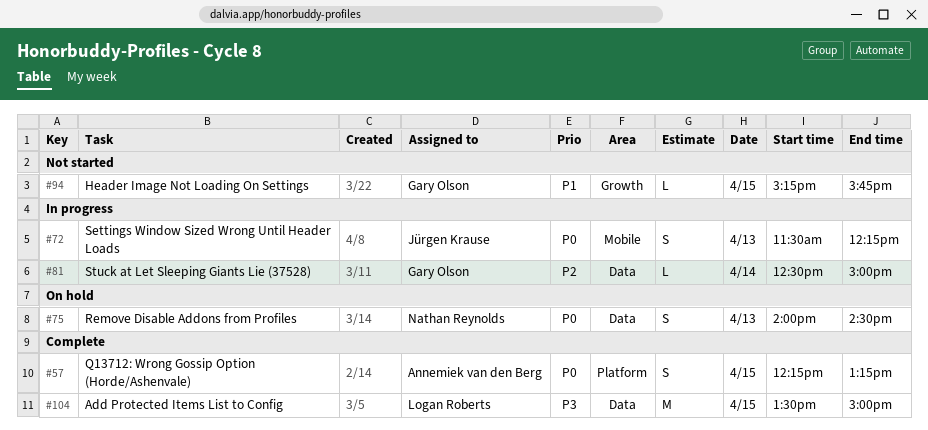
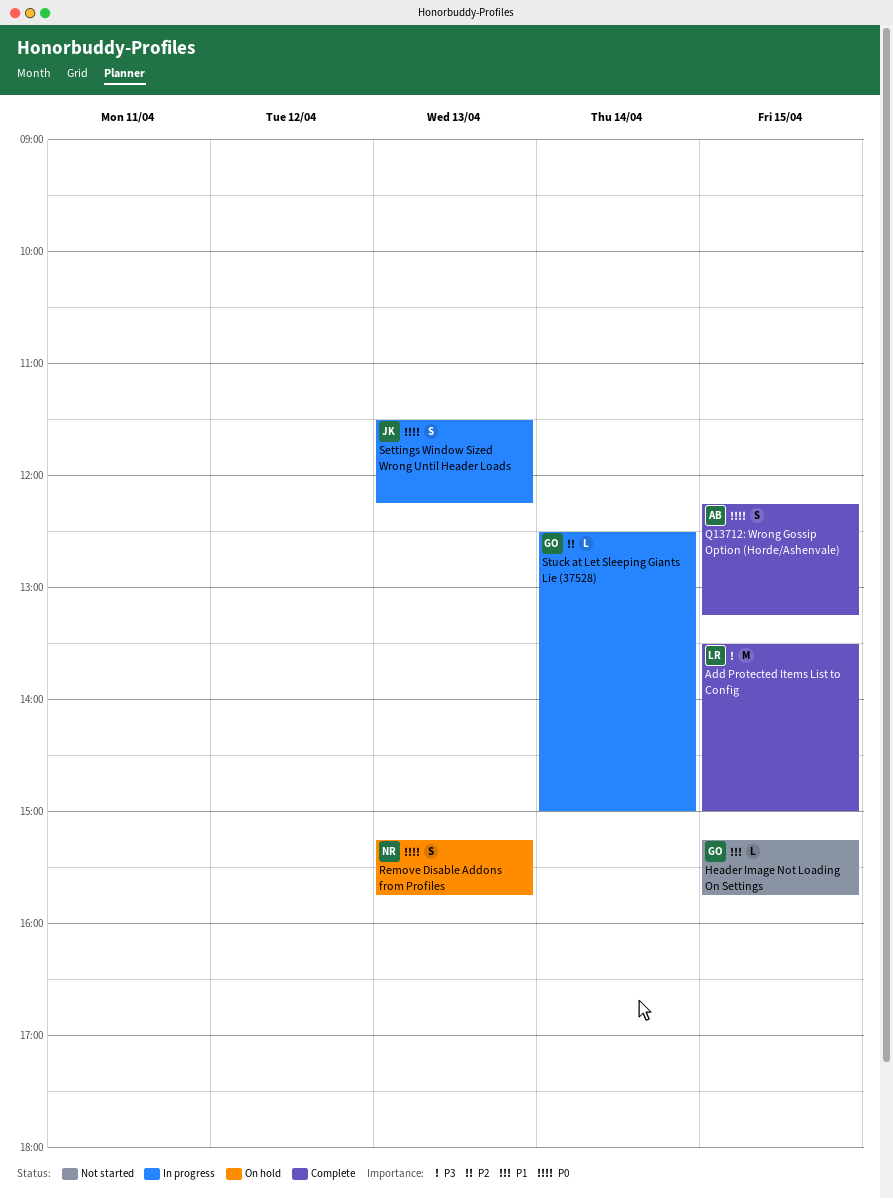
Remove Disable Addons from Profiles, begins: 14:00 -> 15:15
Remove Disable Addons from Profiles, ends: 14:30 -> 15:45

